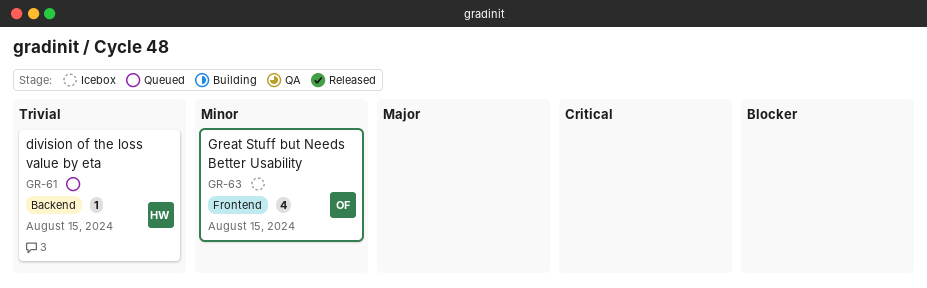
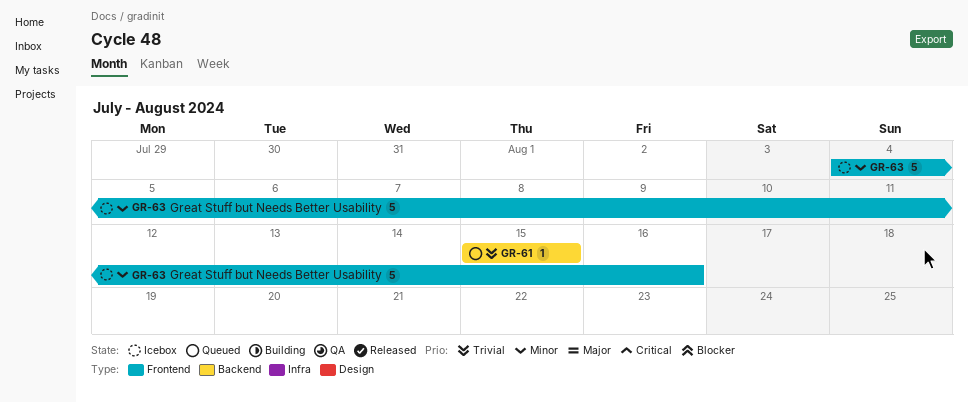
GR-63, estimate: 4 -> 5
GR-63, due: Aug 15 -> Aug 16

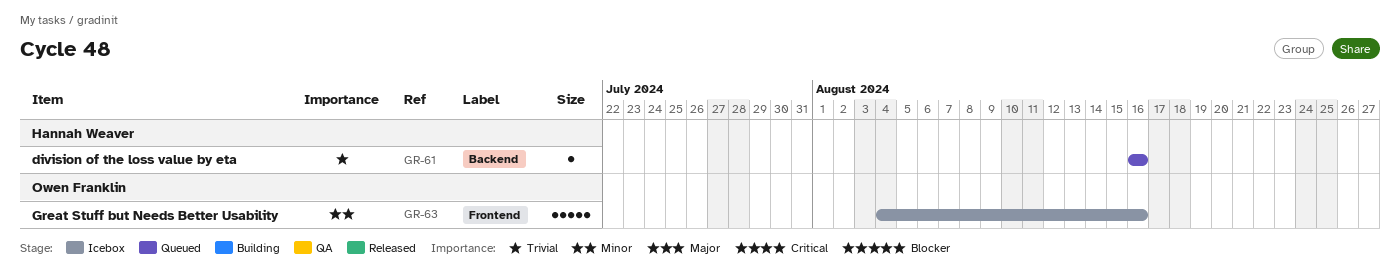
GR-61, start: Aug 15 -> Aug 16
GR-61, due: Aug 15 -> Aug 16

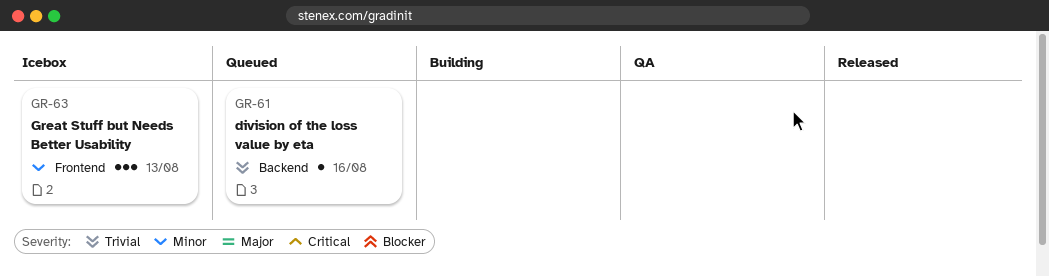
GR-63, estimate: 5 -> 3
GR-63, due: Aug 16 -> Aug 13

